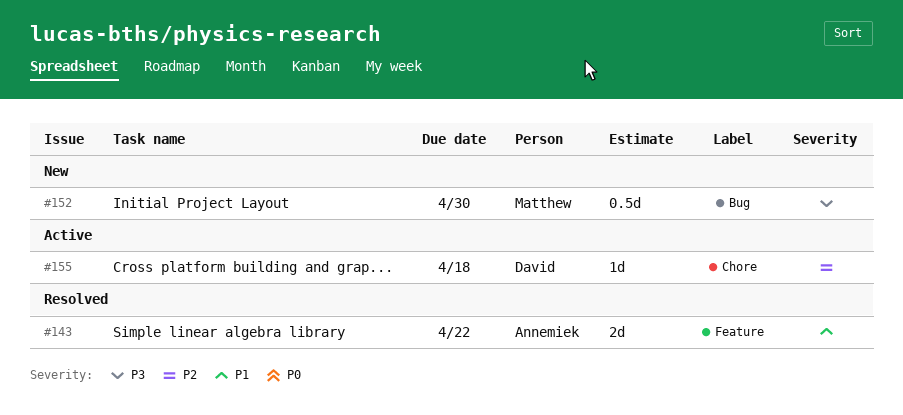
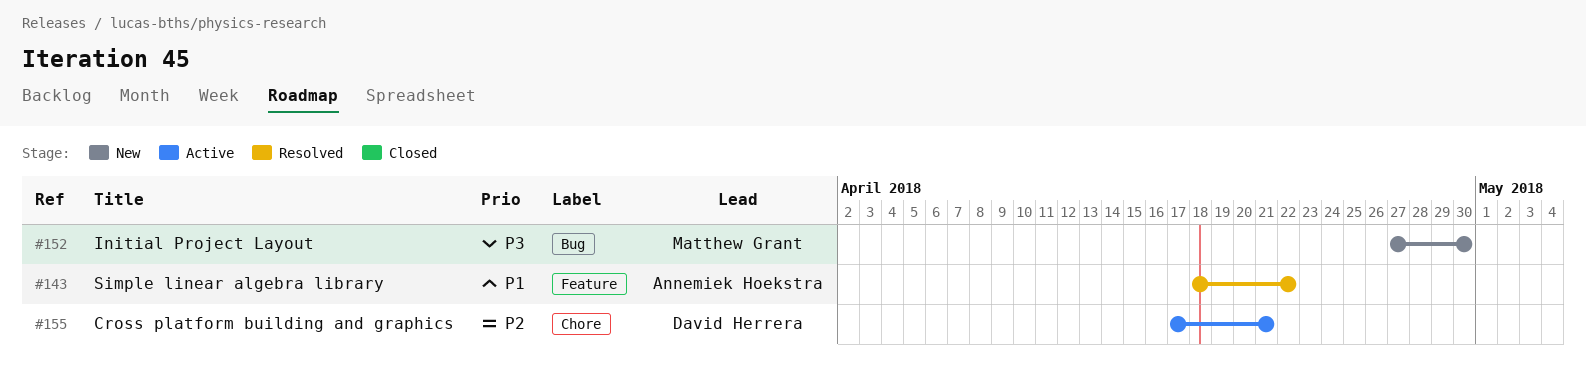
#155, due: Apr 18 -> Apr 21

